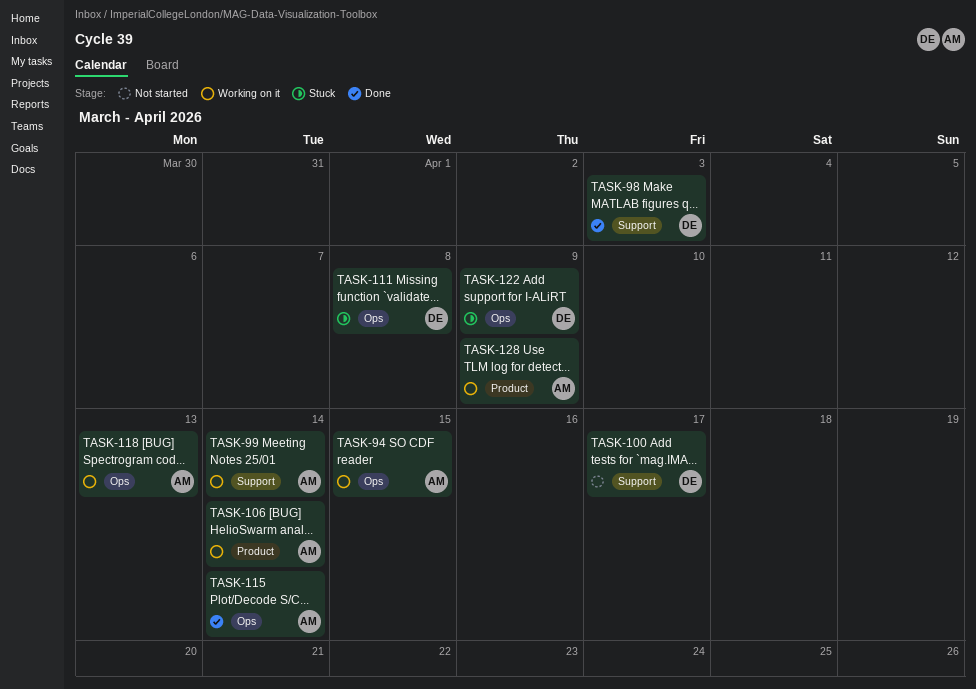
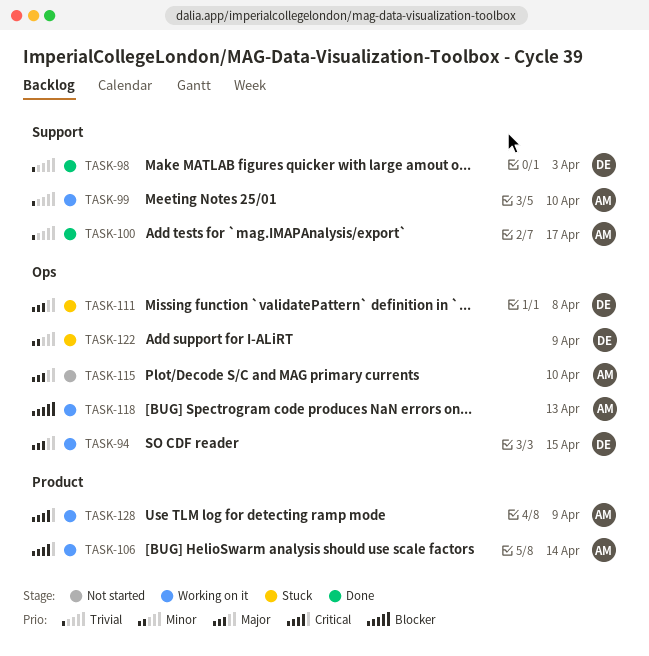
TASK-94, owner: AM -> DE
TASK-99, due: Apr 14 -> Apr 10
TASK-100, status: Not started -> Done
TASK-100, owner: DE -> AM
TASK-115, status: Done -> Not started
TASK-115, due: Apr 14 -> Apr 10

